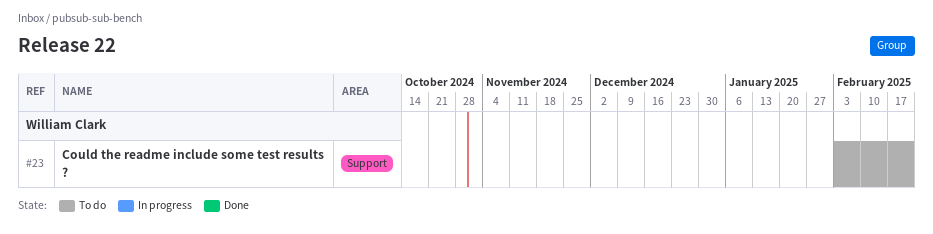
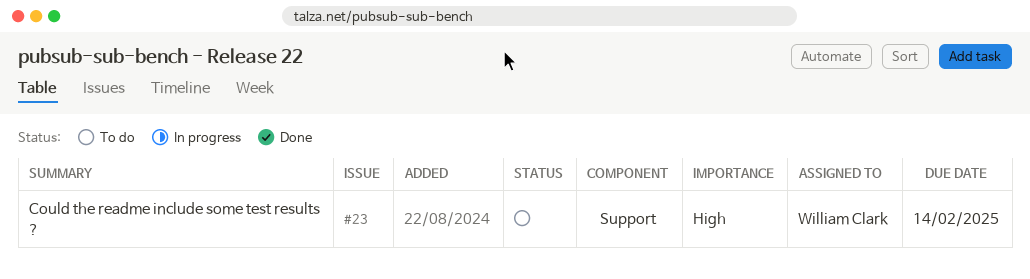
#23, due: Feb 21 -> Feb 14

